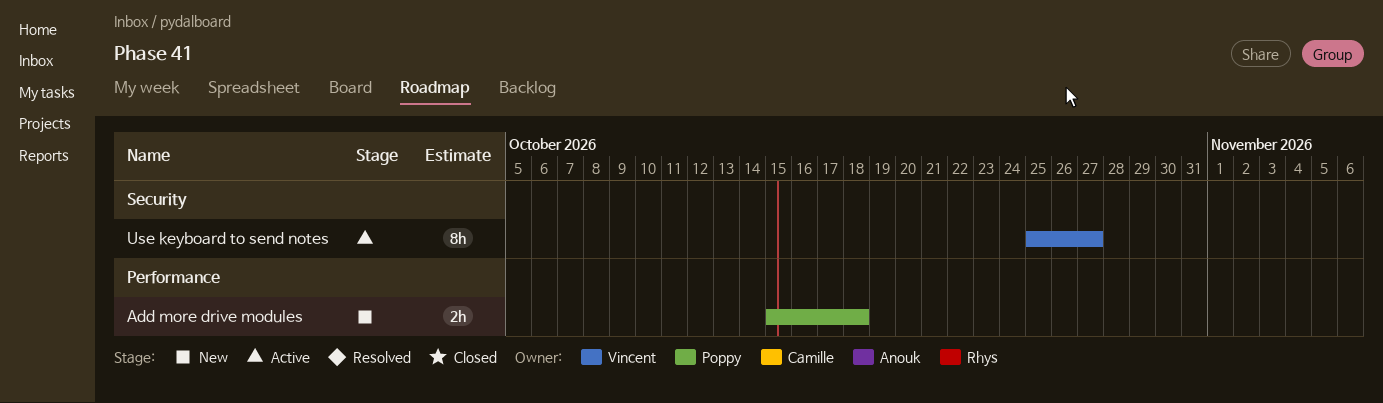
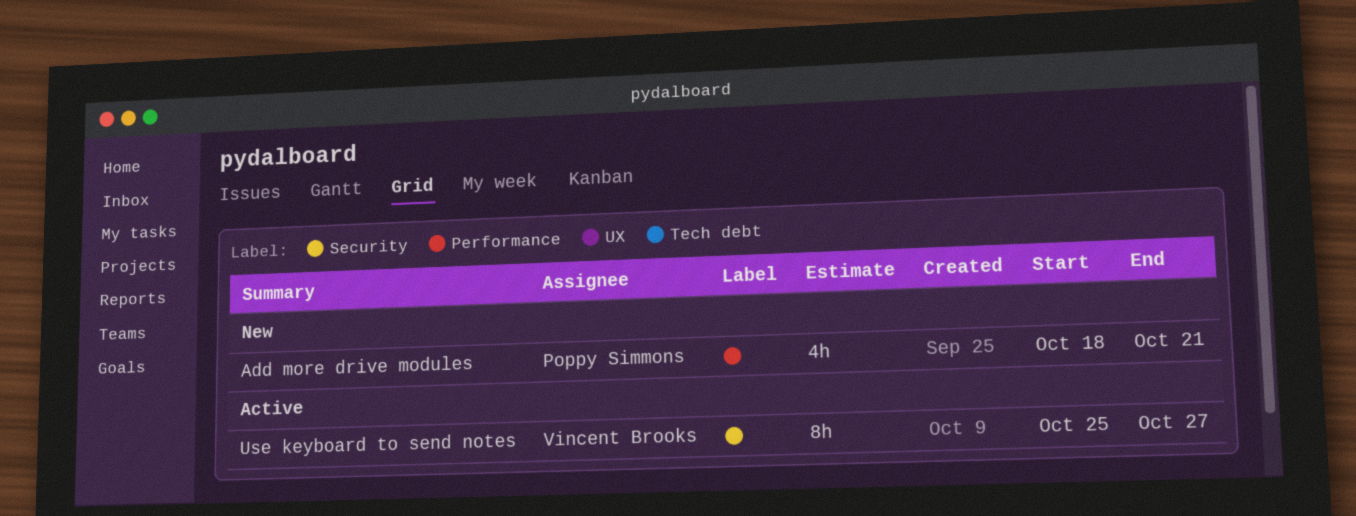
Add more drive modules, estimate: 2h -> 4h
Add more drive modules, start: Oct 15 -> Oct 18
Add more drive modules, due: Oct 18 -> Oct 21

